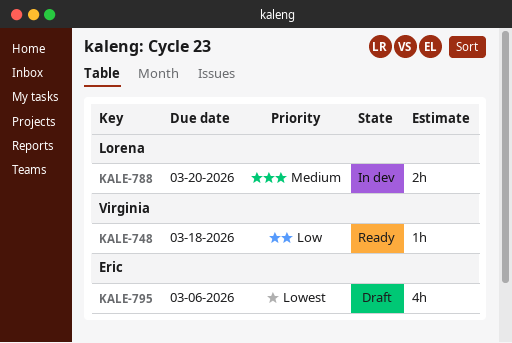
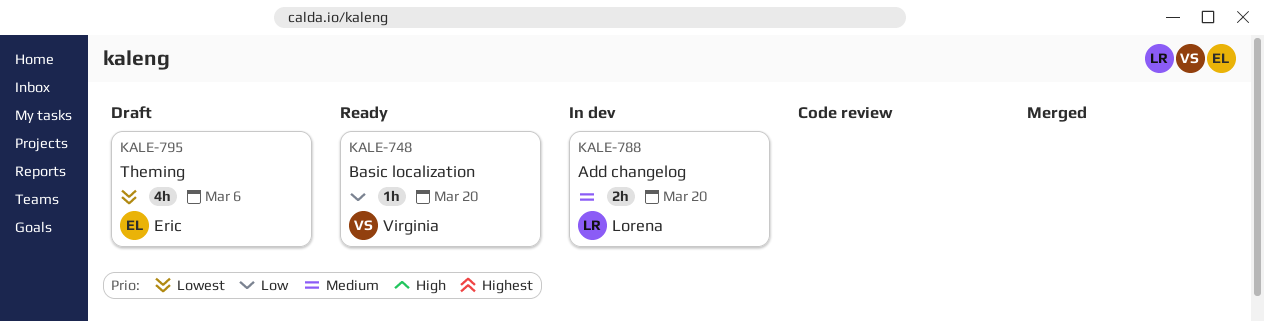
KALE-748, due: Mar 18 -> Mar 20

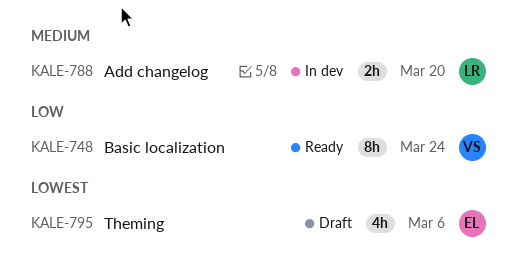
KALE-748, estimate: 1h -> 8h
KALE-748, due: Mar 20 -> Mar 24

